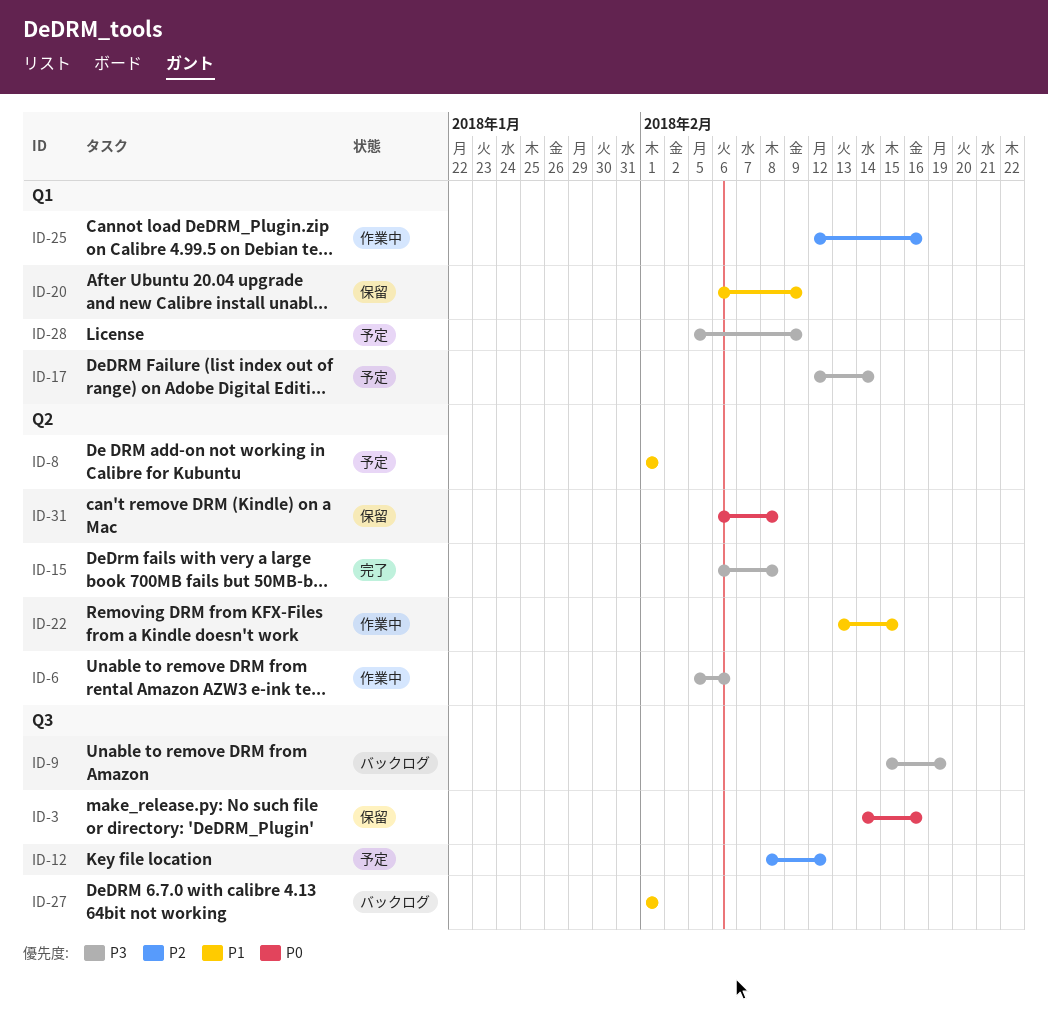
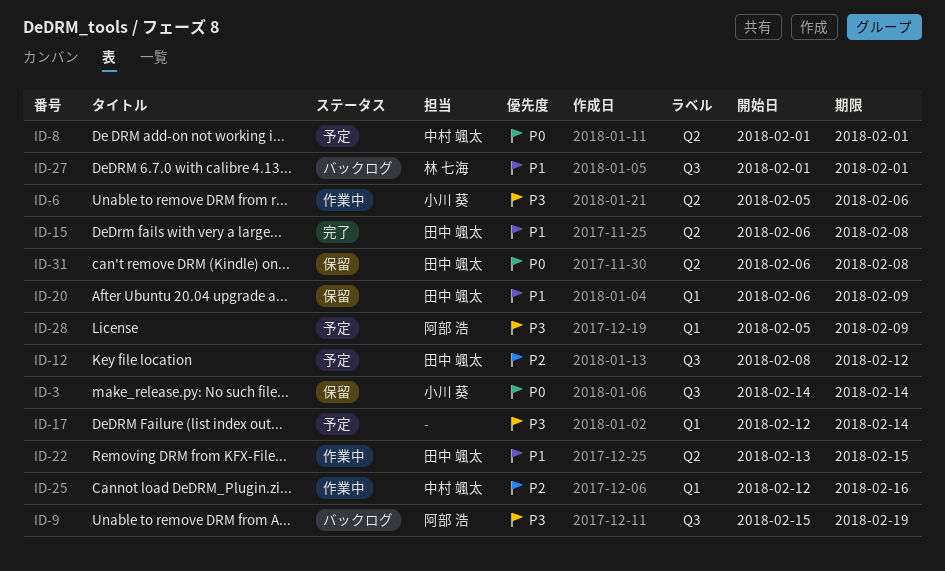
ID-3, due: Feb 16 -> Feb 14
ID-8, priority: P1 -> P0
ID-15, priority: P3 -> P1

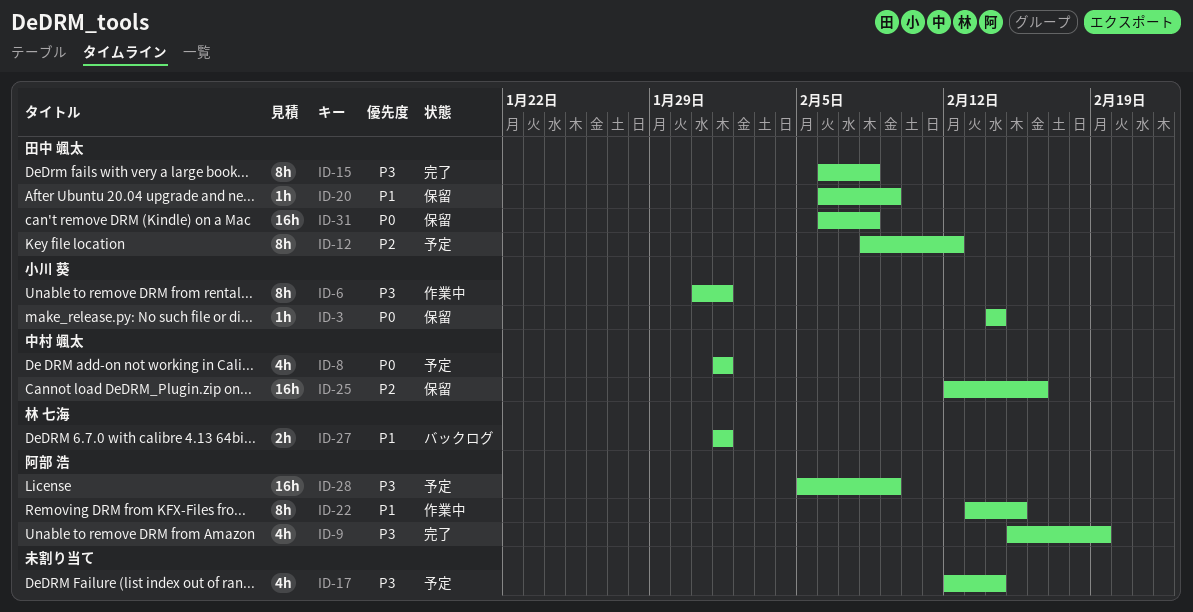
ID-6, start: Feb 5 -> Jan 31
ID-6, due: Feb 6 -> Feb 1
ID-9, status: バックログ -> 完了
ID-15, priority: P1 -> P3
ID-22, owner: 田中 颯太 -> 阿部 浩
ID-25, status: 作業中 -> 保留

